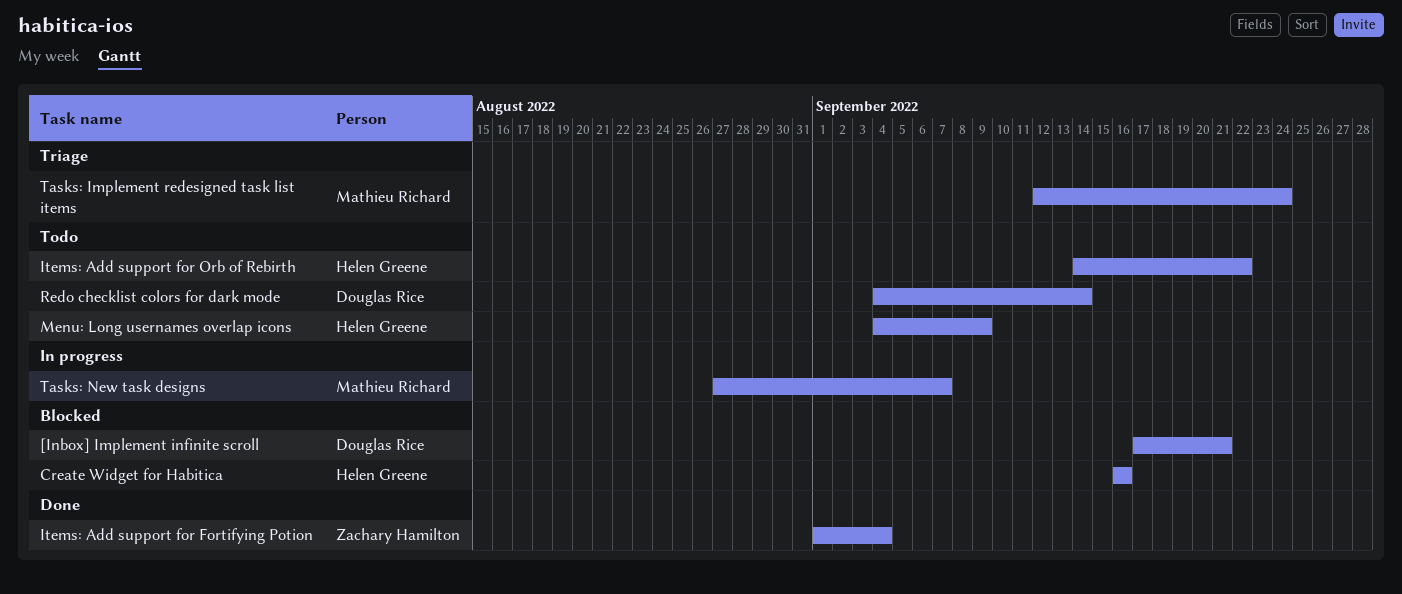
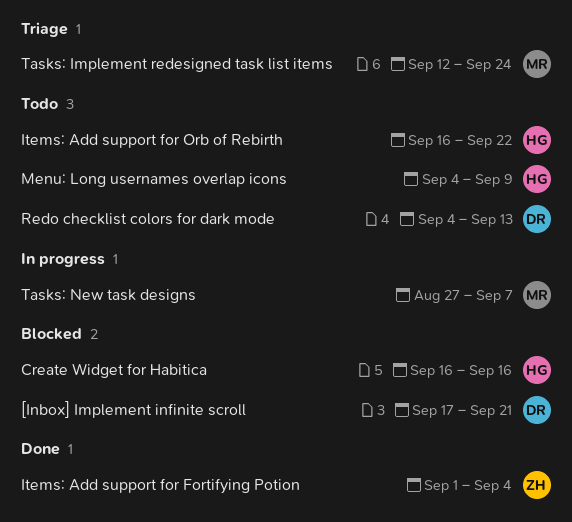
Items: Add support for Orb of Rebirth, start: Sep 14 -> Sep 16
Redo checklist colors for dark mode, due: Sep 14 -> Sep 13

